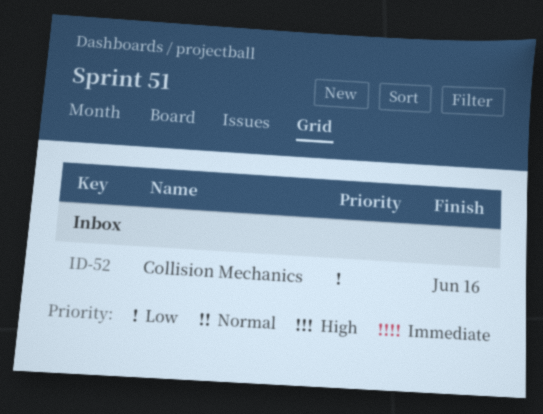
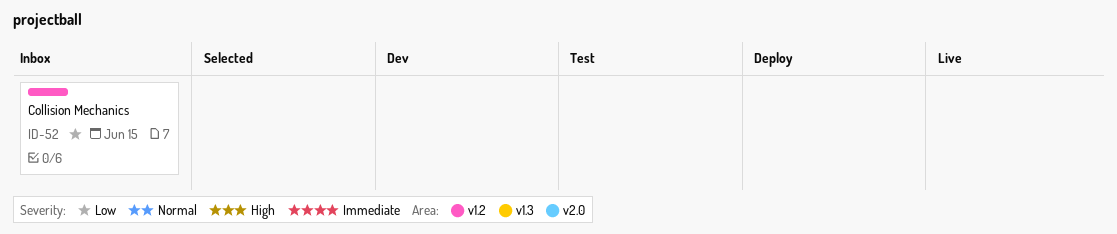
ID-52, due: Jun 16 -> Jun 15

